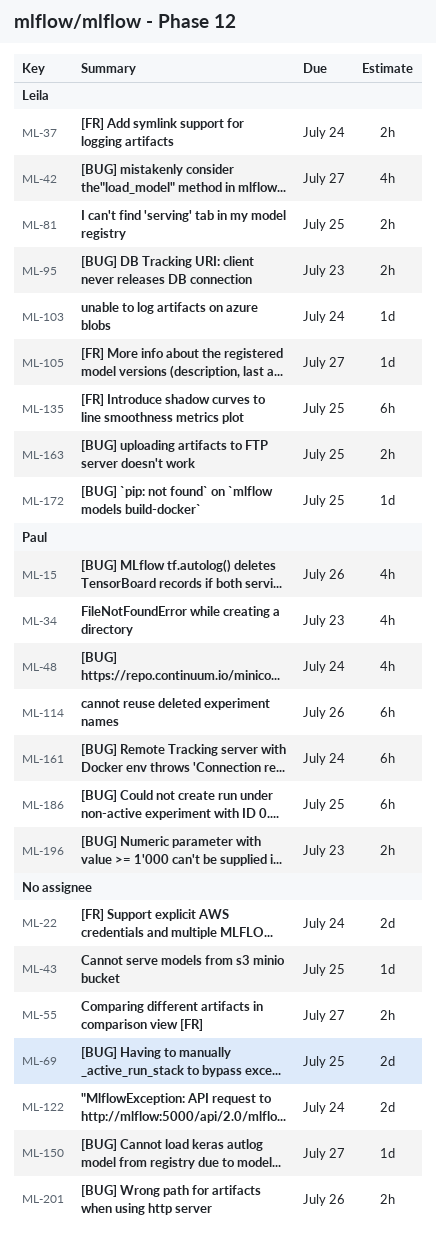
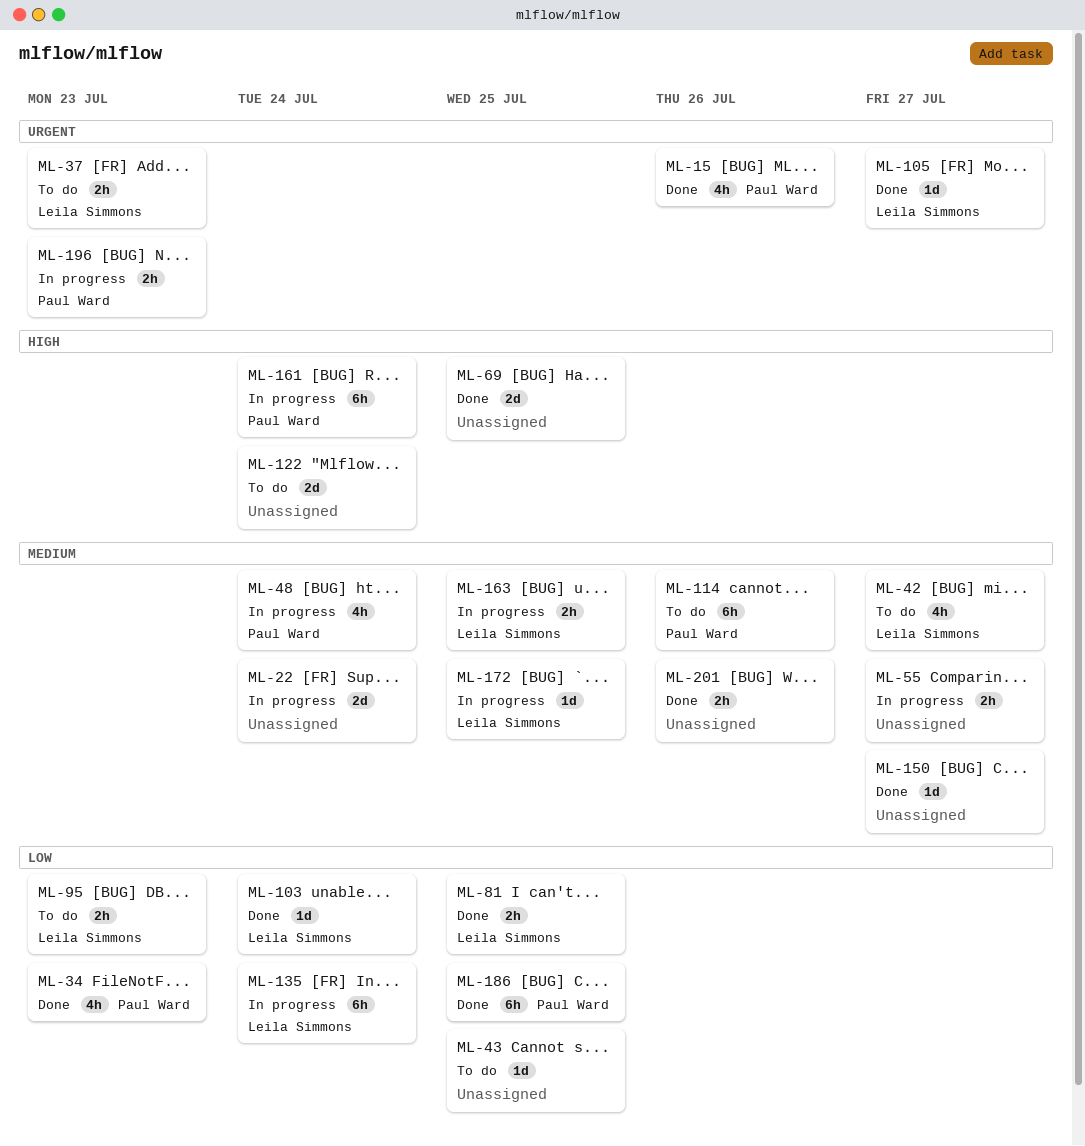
ML-37, due: Jul 24 -> Jul 23
ML-135, due: Jul 25 -> Jul 24

